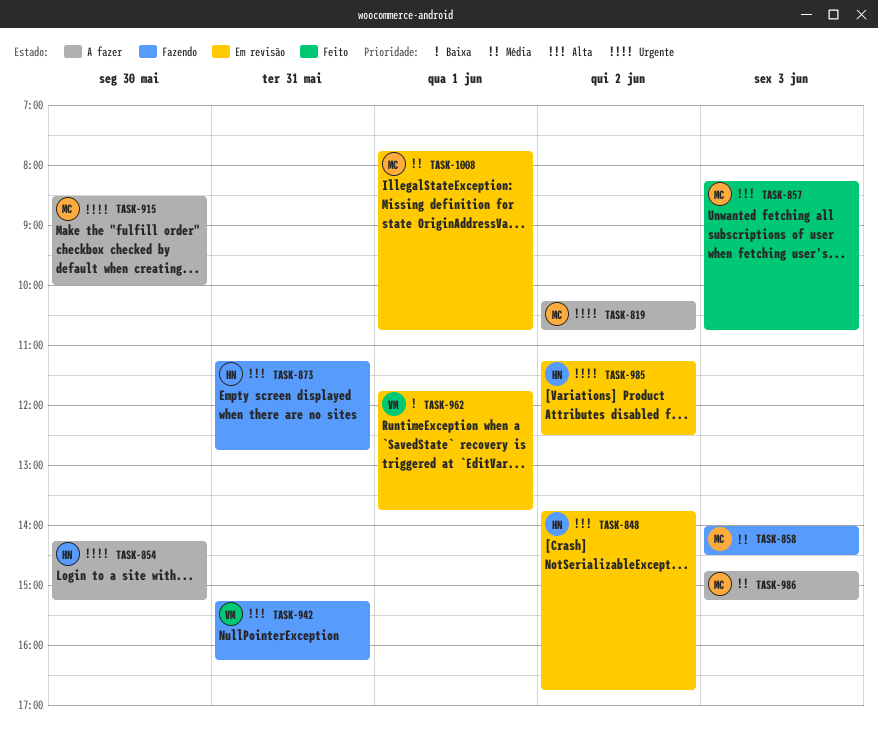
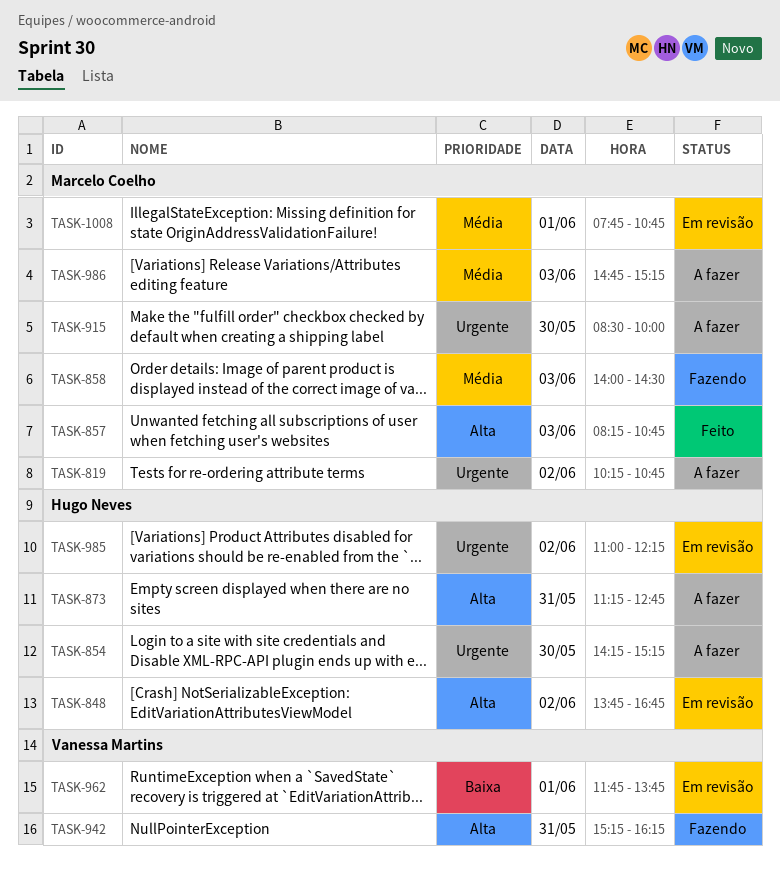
TASK-873, status: Fazendo -> A fazer
TASK-985, begins: 11:15 -> 11:00
TASK-985, ends: 12:30 -> 12:15

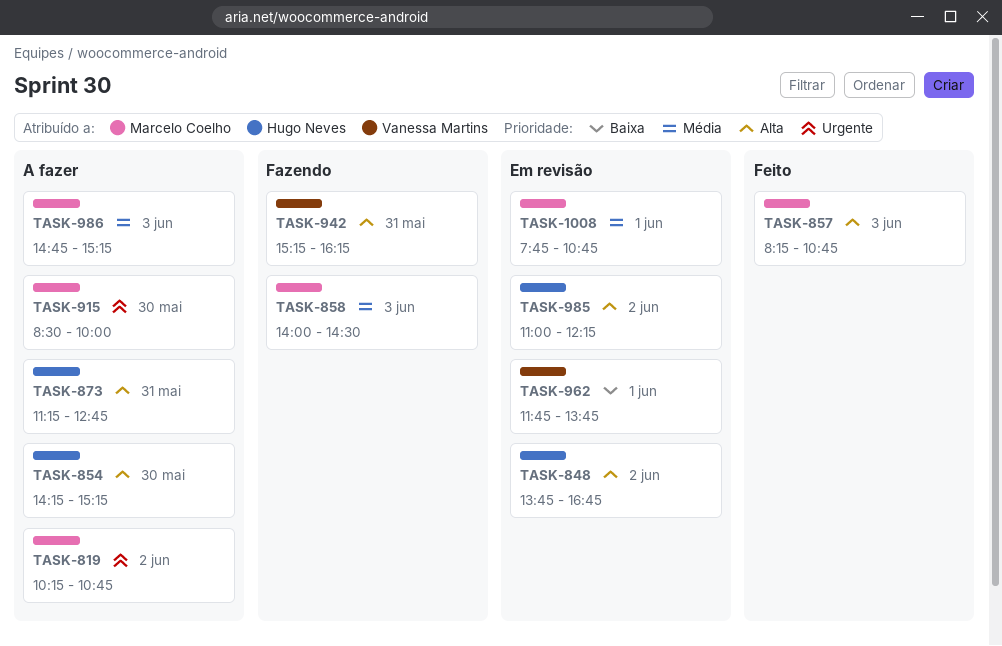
TASK-854, priority: Urgente -> Alta
TASK-985, priority: Urgente -> Alta

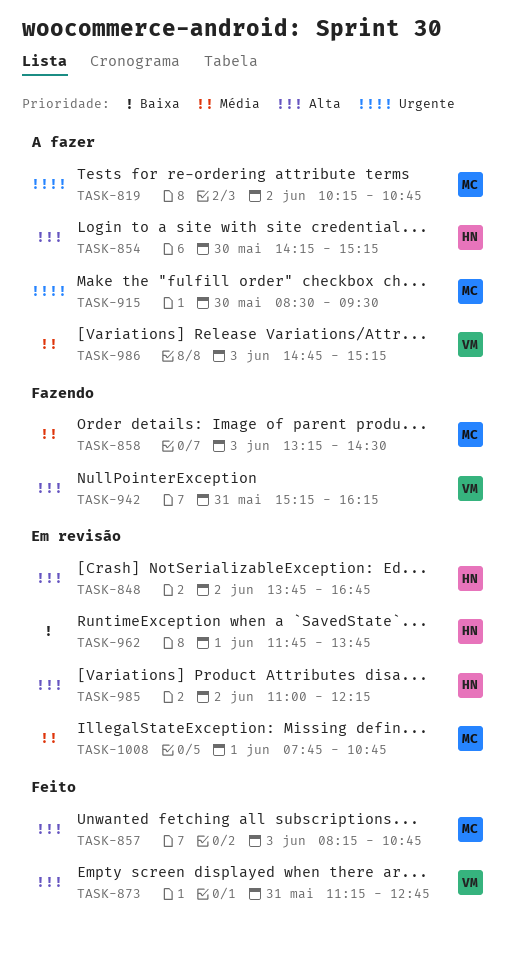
TASK-858, begins: 14:00 -> 13:15
TASK-873, status: A fazer -> Feito
TASK-873, owner: Hugo Neves -> Vanessa Martins
TASK-915, ends: 10:00 -> 09:30
TASK-962, owner: Vanessa Martins -> Hugo Neves
TASK-986, owner: Marcelo Coelho -> Vanessa Martins

